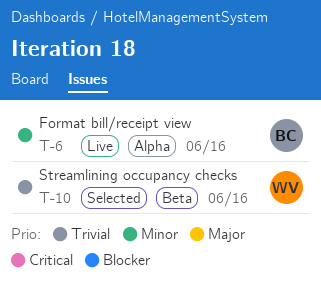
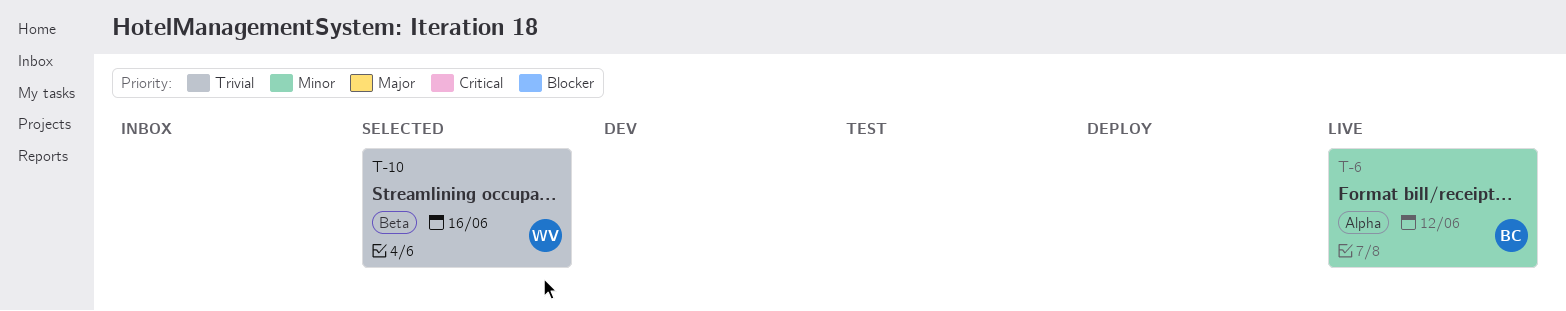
T-6, due: Jun 16 -> Jun 12

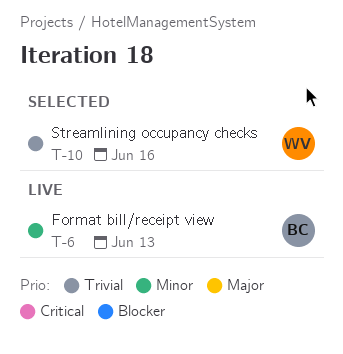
T-6, due: Jun 12 -> Jun 13

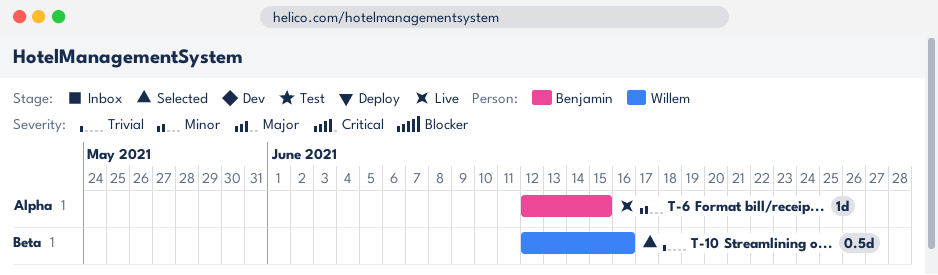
T-6, due: Jun 13 -> Jun 15

